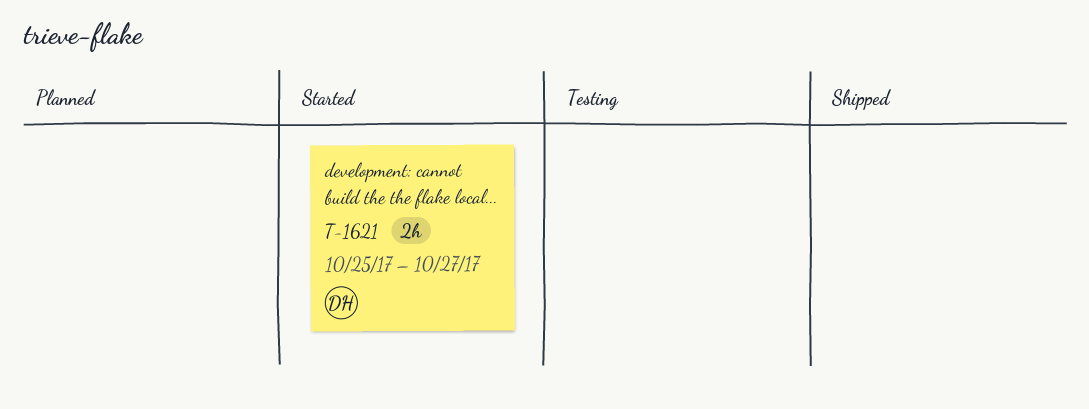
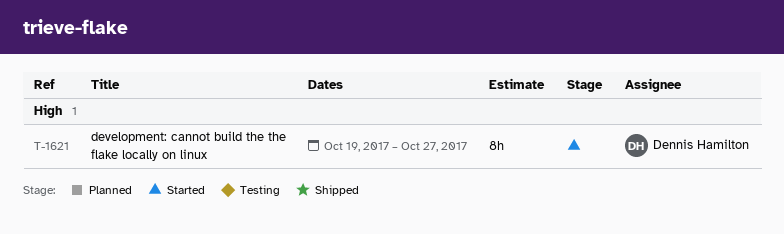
T-1621, estimate: 2h -> 8h
T-1621, start: Oct 25 -> Oct 19

